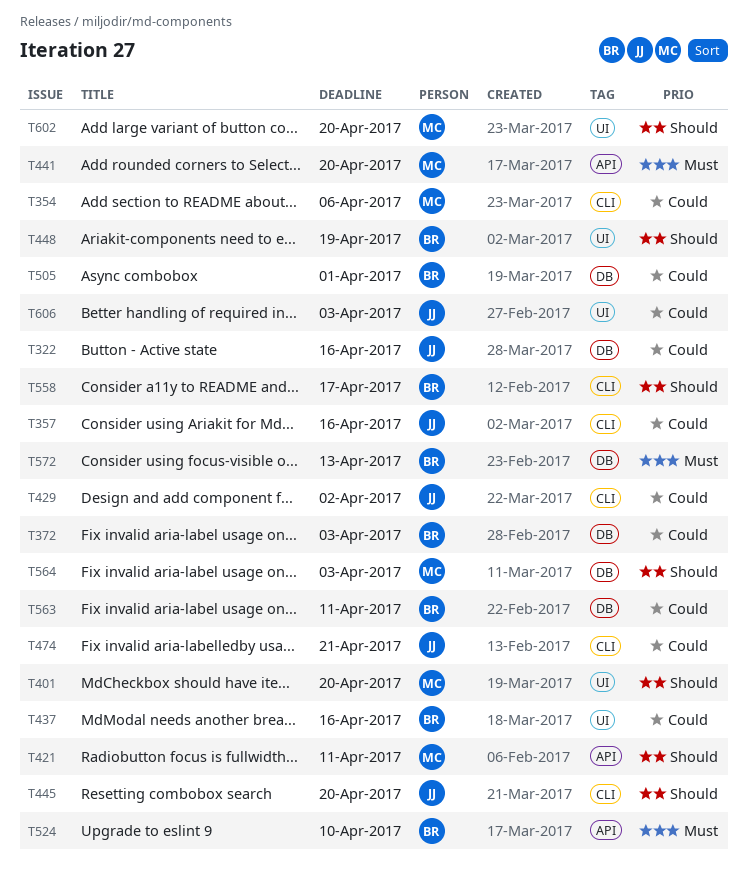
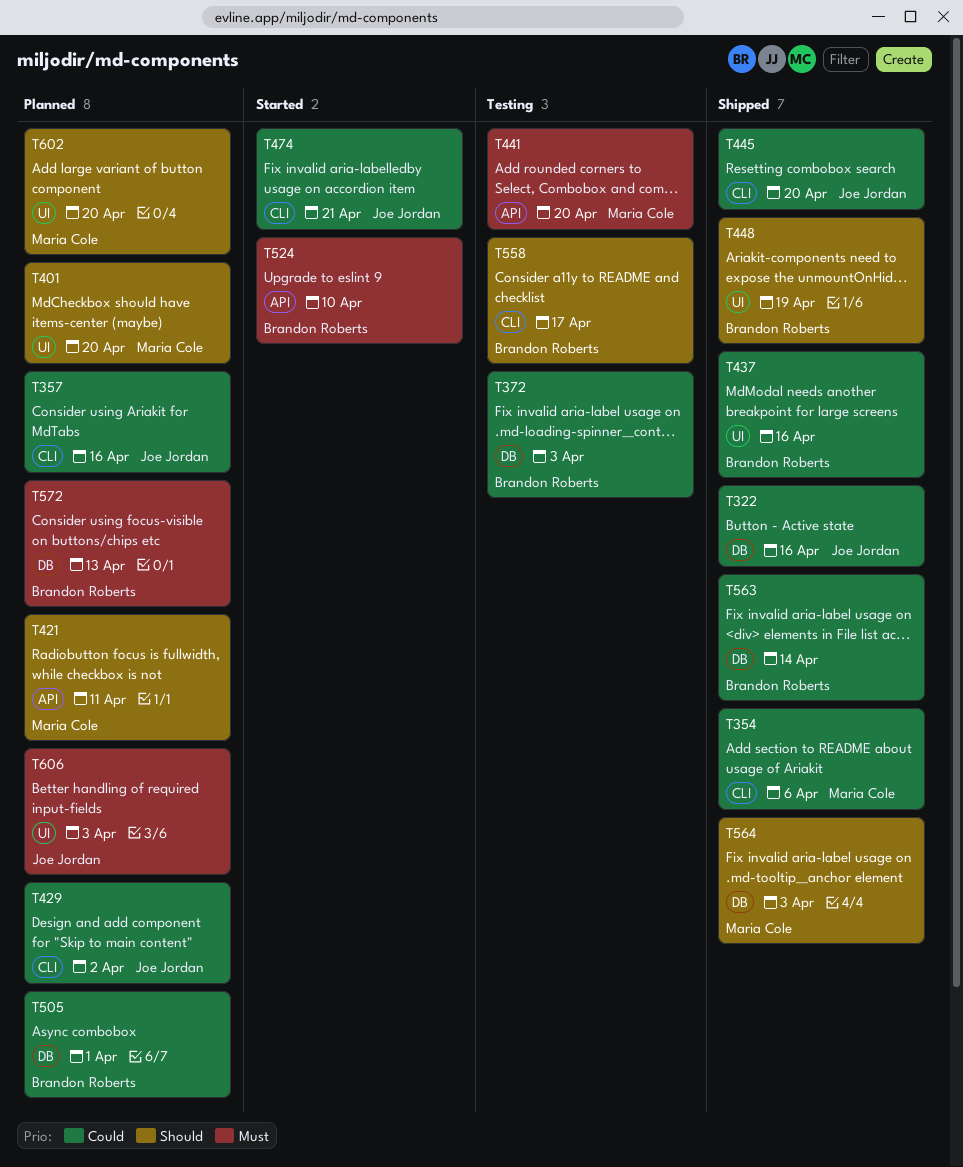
T445, priority: Should -> Could
T563, due: Apr 11 -> Apr 14
T606, priority: Could -> Must

